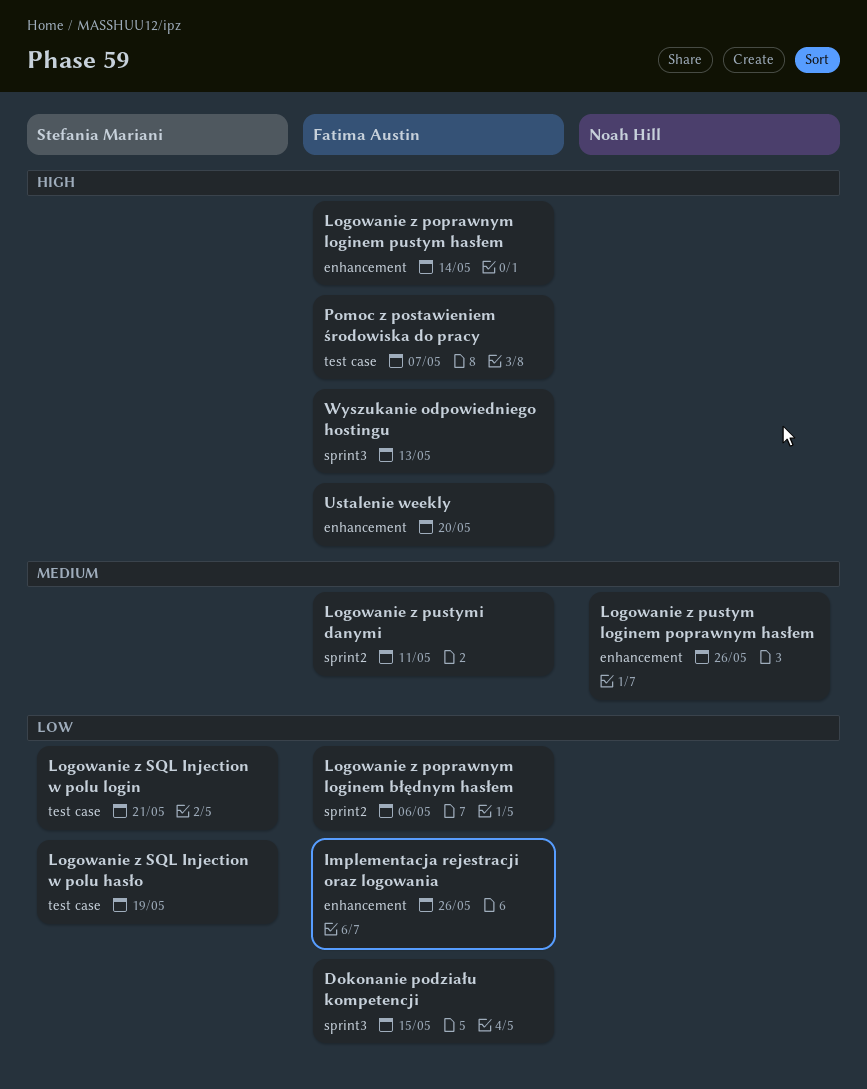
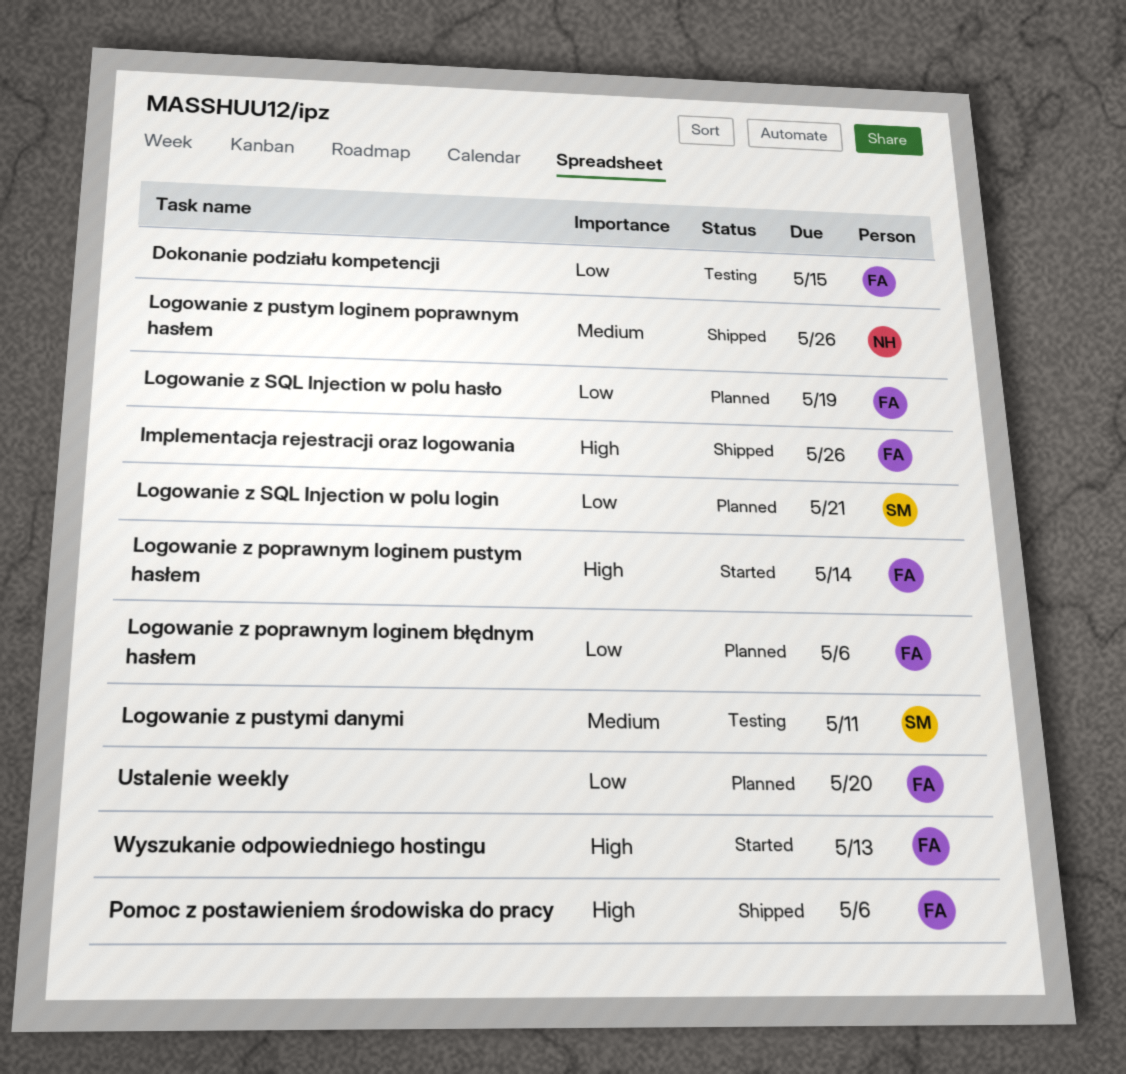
Implementacja rejestracji oraz logowania, priority: Low -> High
Logowanie z pustymi danymi, owner: Fatima Austin -> Stefania Mariani
Logowanie z SQL Injection w polu hasło, owner: Stefania Mariani -> Fatima Austin
Pomoc z postawieniem środowiska do pracy, due: May 7 -> May 6
Ustalenie weekly, priority: High -> Low

